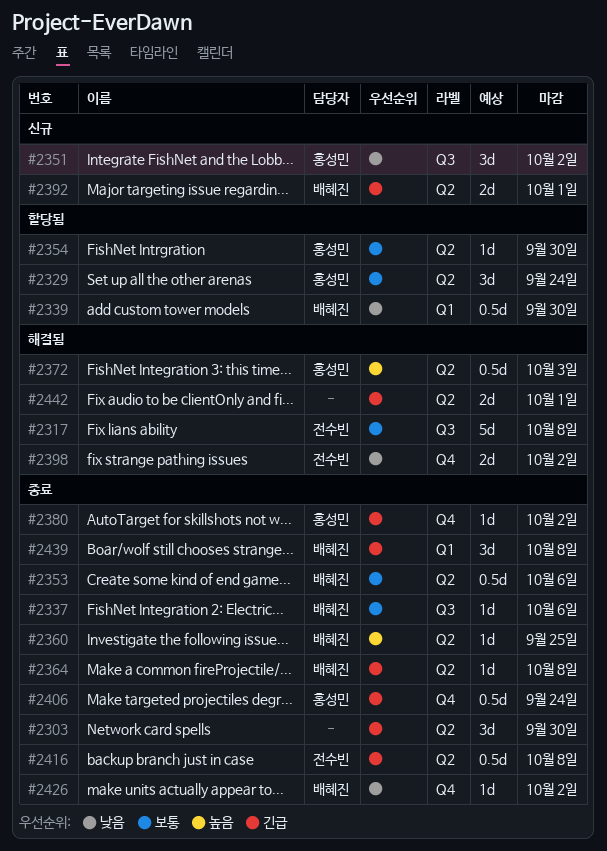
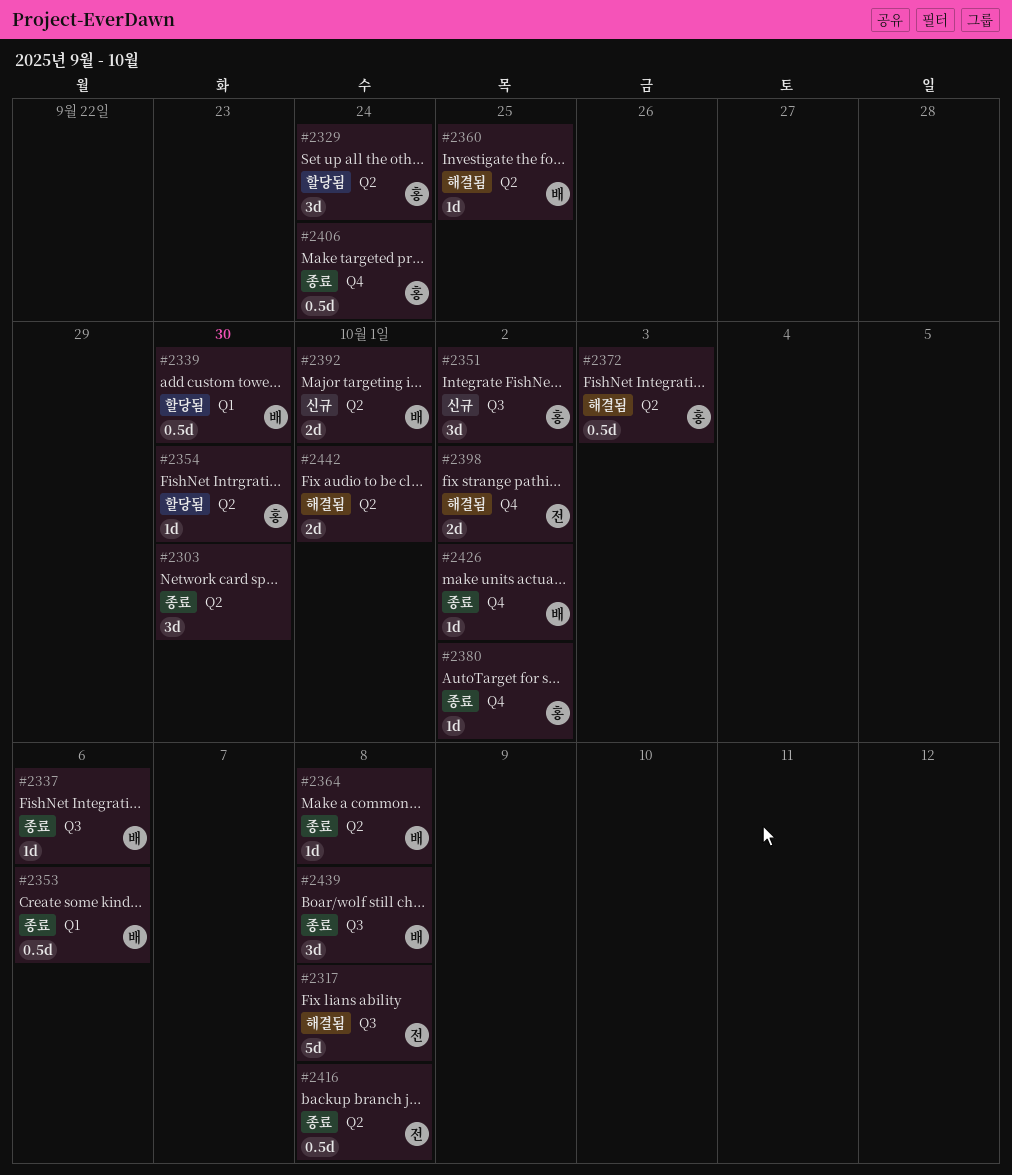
#2353, label: Q2 -> Q1
#2360, status: 종료 -> 해결됨
#2439, label: Q1 -> Q3

